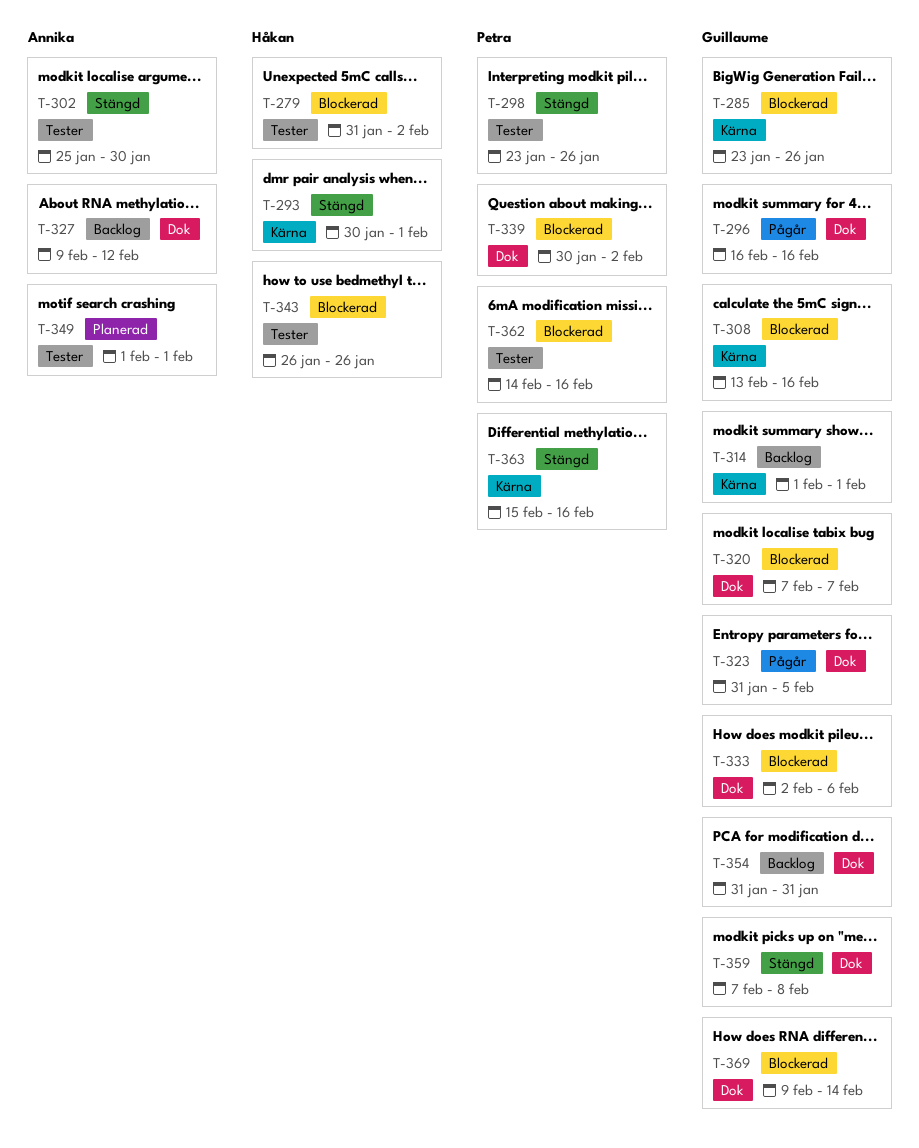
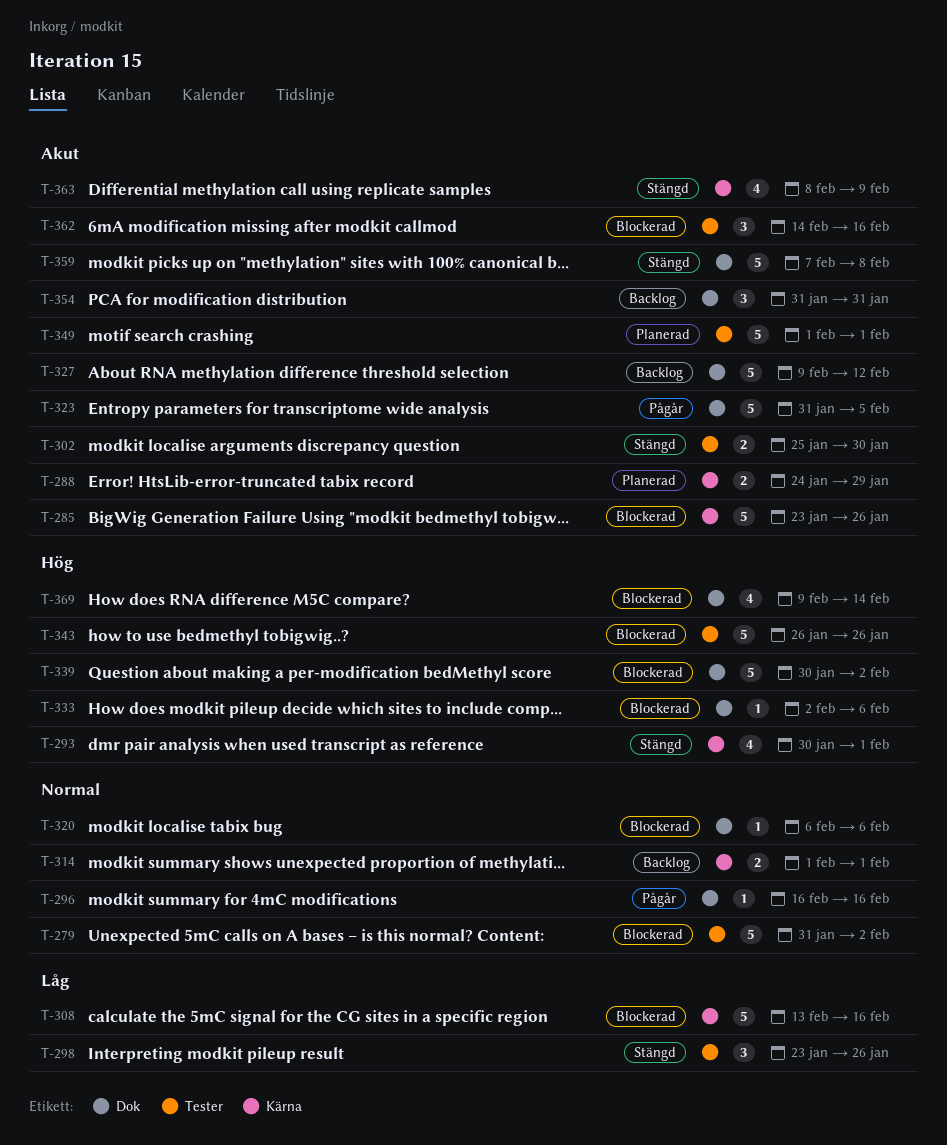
T-288: none -> present
T-320, start: Feb 7 -> Feb 6
T-320, due: Feb 7 -> Feb 6
T-363, start: Feb 15 -> Feb 8
T-363, due: Feb 16 -> Feb 9

